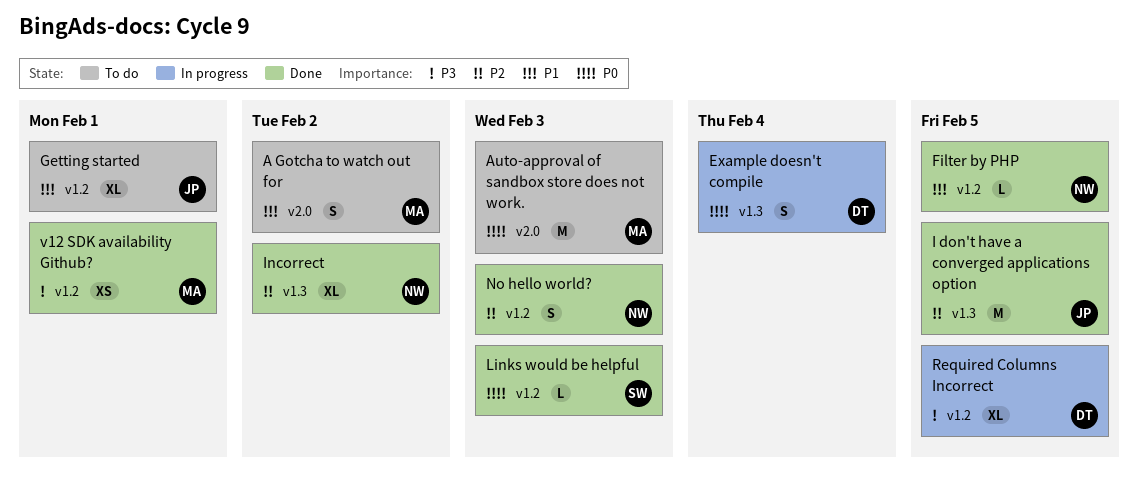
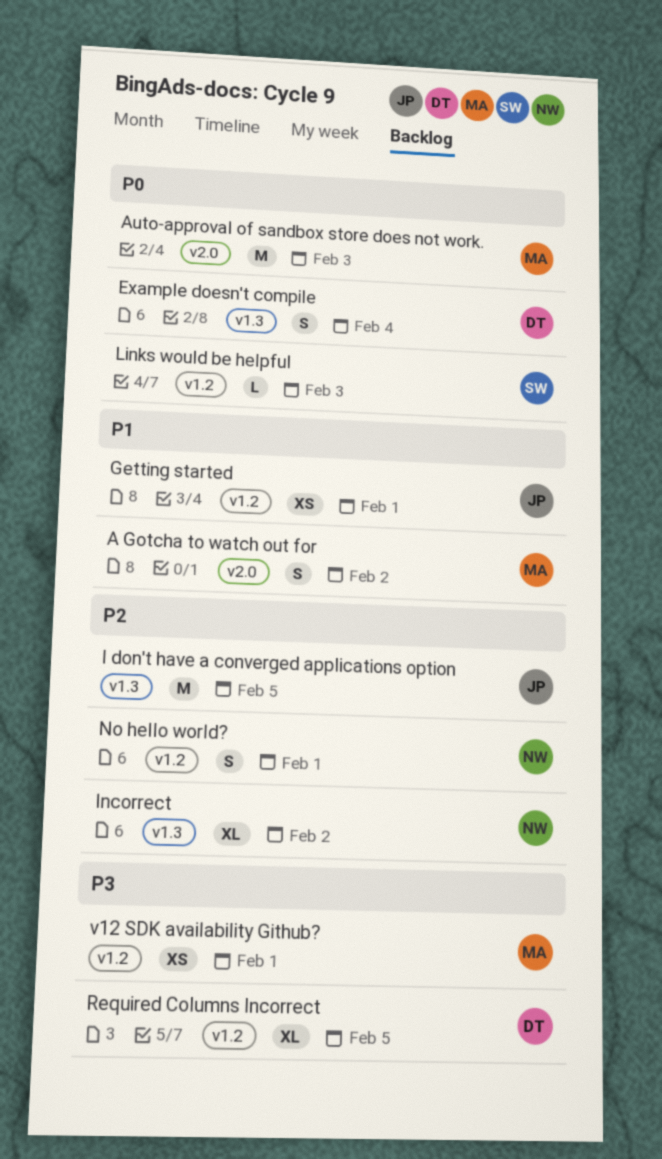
Filter by PHP: present -> none
Getting started, estimate: XL -> XS
No hello world?, due: Feb 3 -> Feb 1

